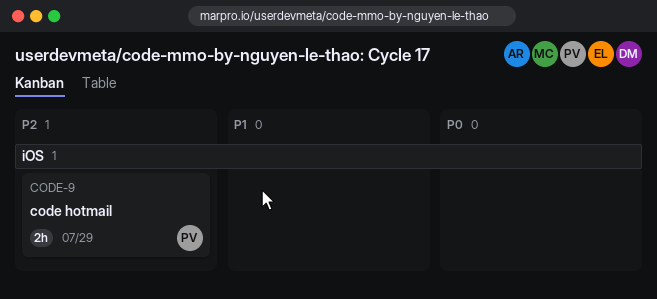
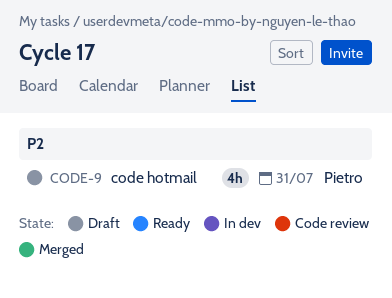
CODE-9, estimate: 2h -> 4h
CODE-9, due: Jul 29 -> Jul 31

